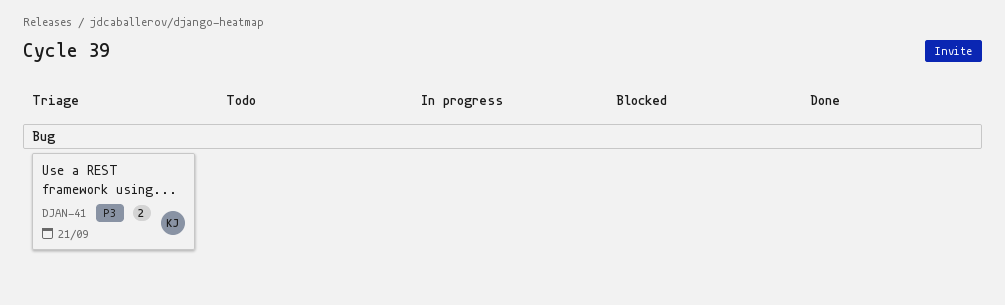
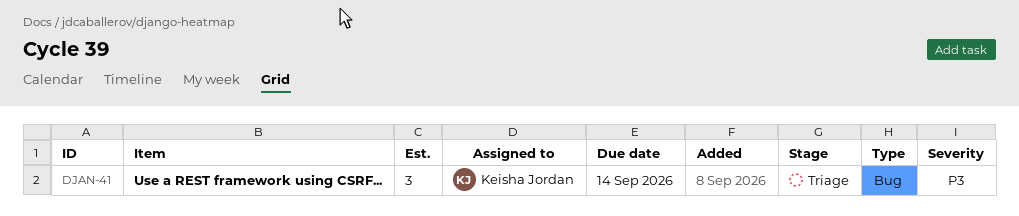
DJAN-41, estimate: 2 -> 3
DJAN-41, due: Sep 21 -> Sep 14

